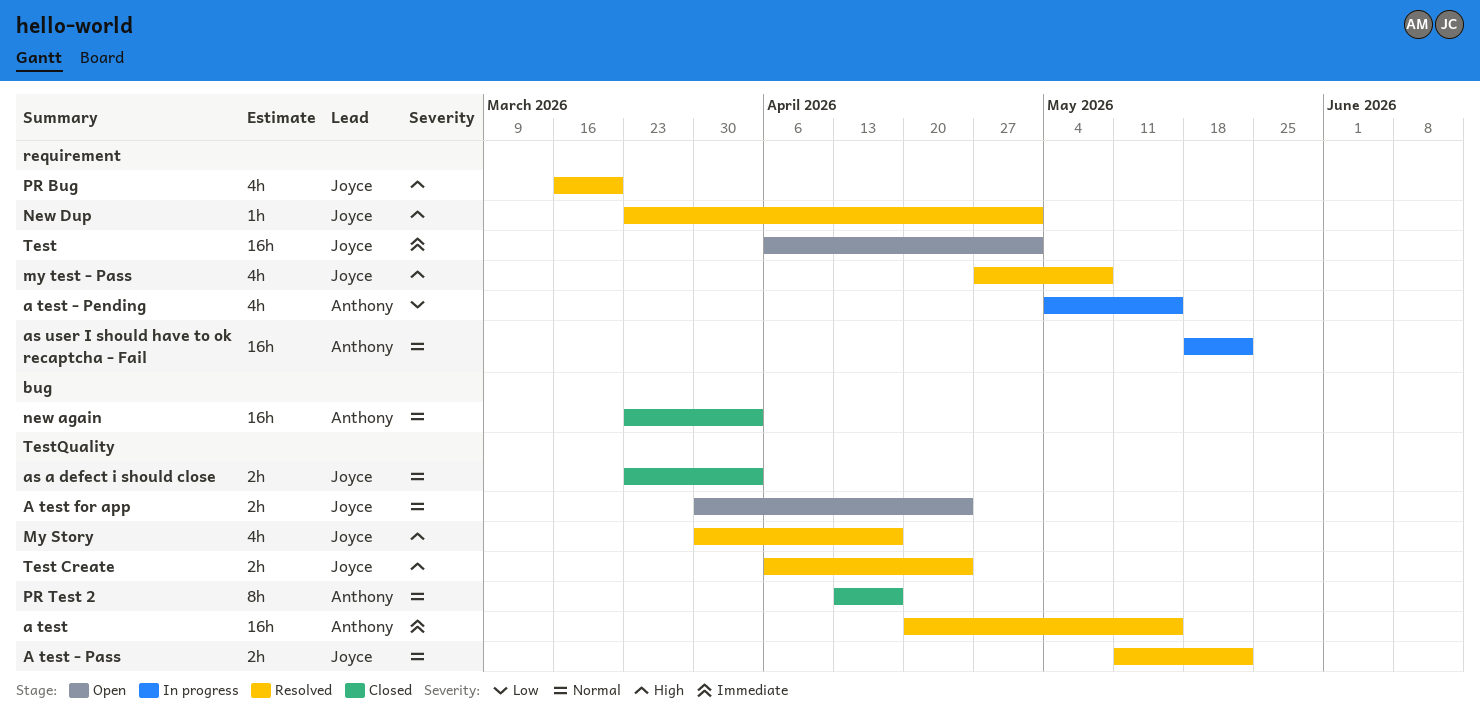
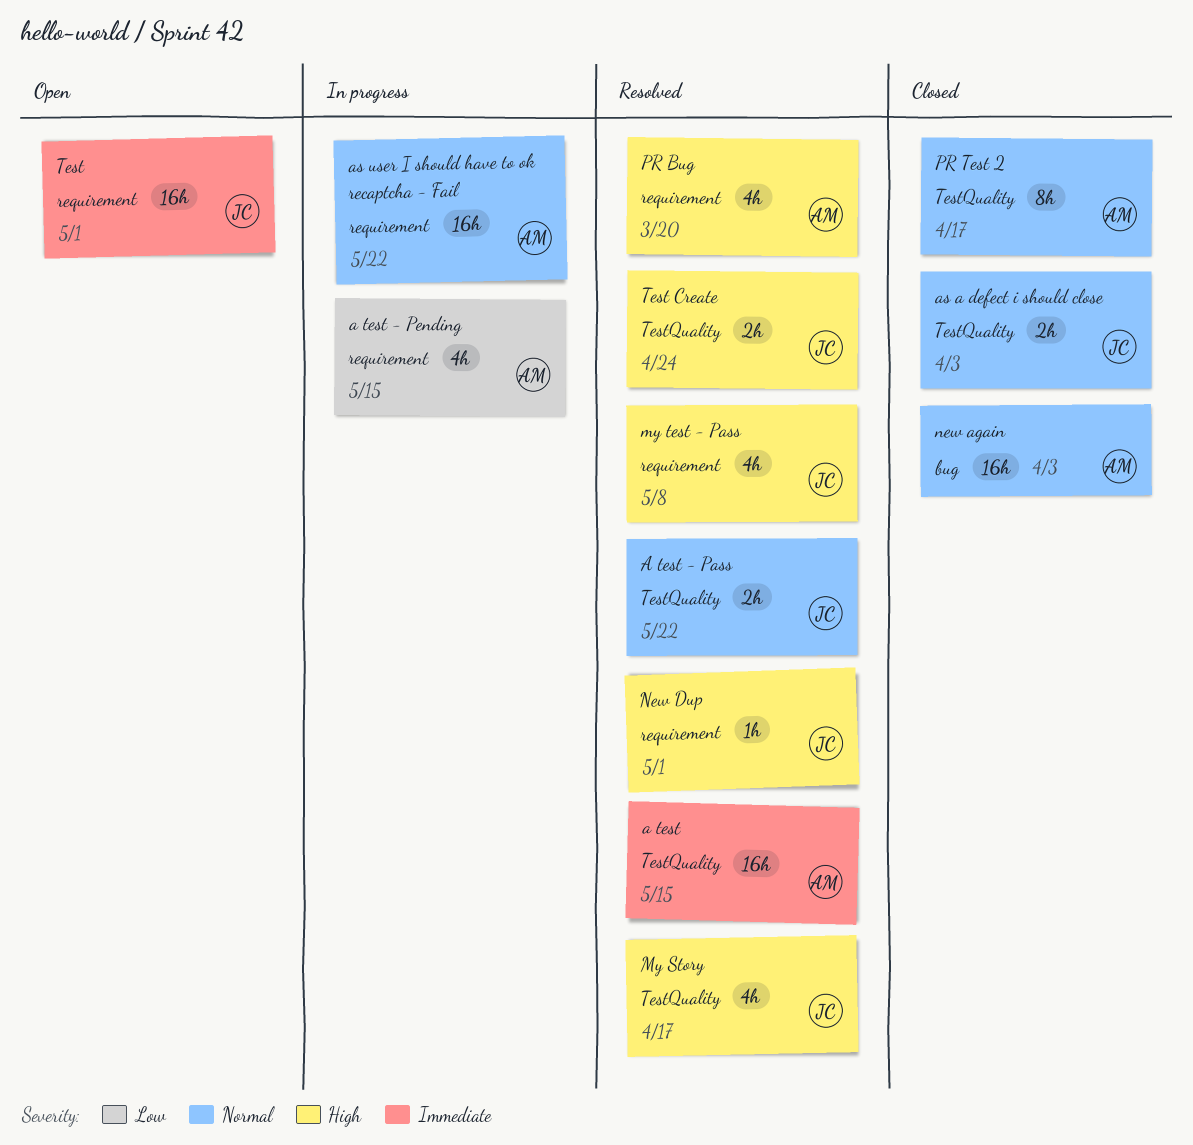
A test for app: present -> none
PR Bug, owner: Joyce -> Anthony

